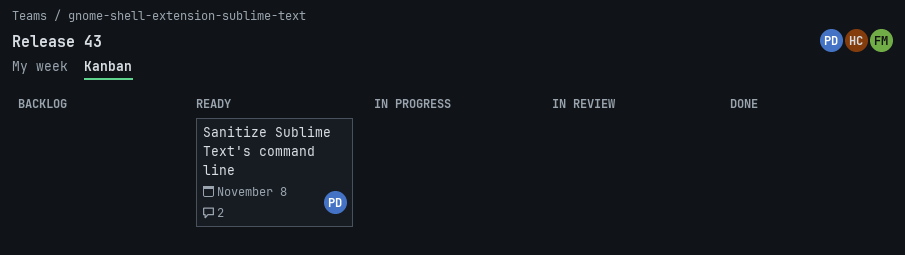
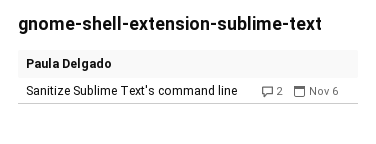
Sanitize Sublime Text's command line, due: Nov 8 -> Nov 6

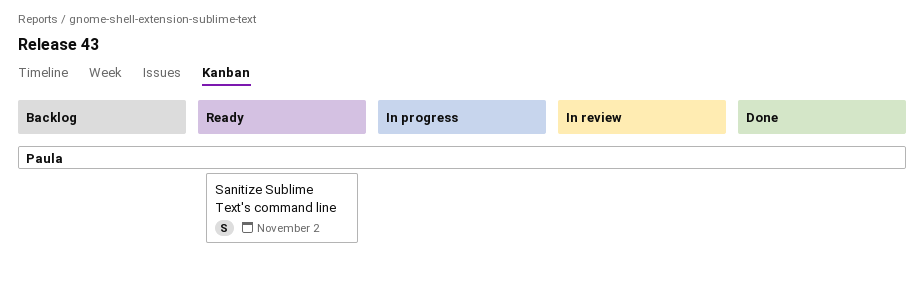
Sanitize Sublime Text's command line, due: Nov 6 -> Nov 2

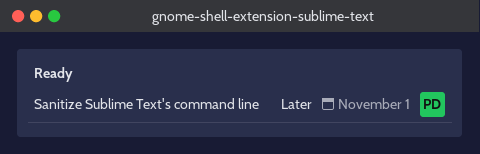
Sanitize Sublime Text's command line, due: Nov 2 -> Nov 1

